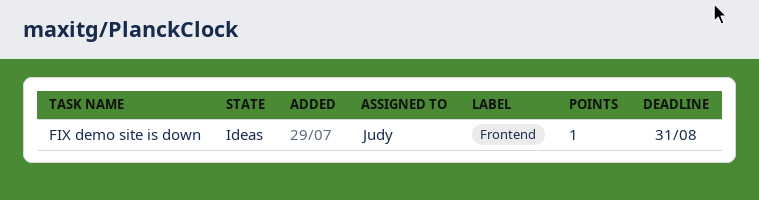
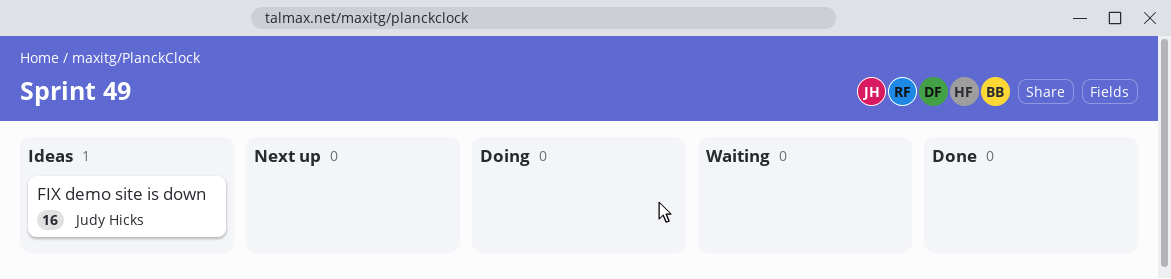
FIX demo site is down, estimate: 1 -> 16

